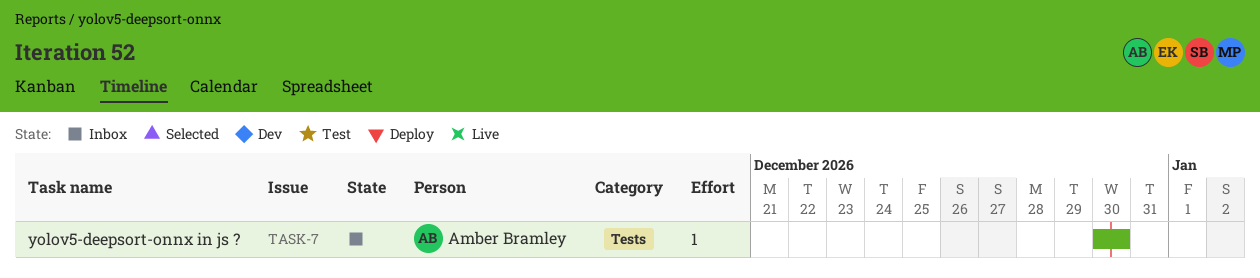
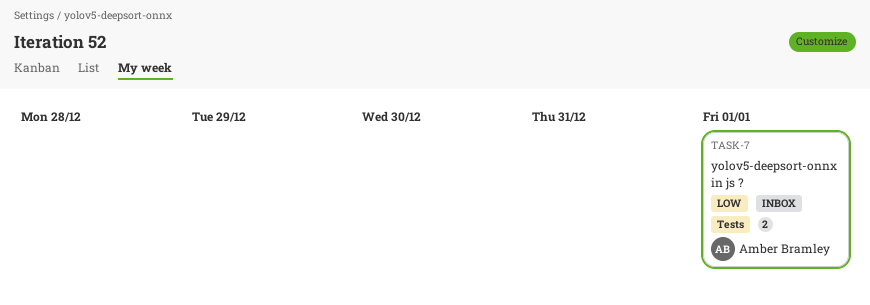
TASK-7, estimate: 1 -> 2
TASK-7, due: Dec 30 -> Jan 1

